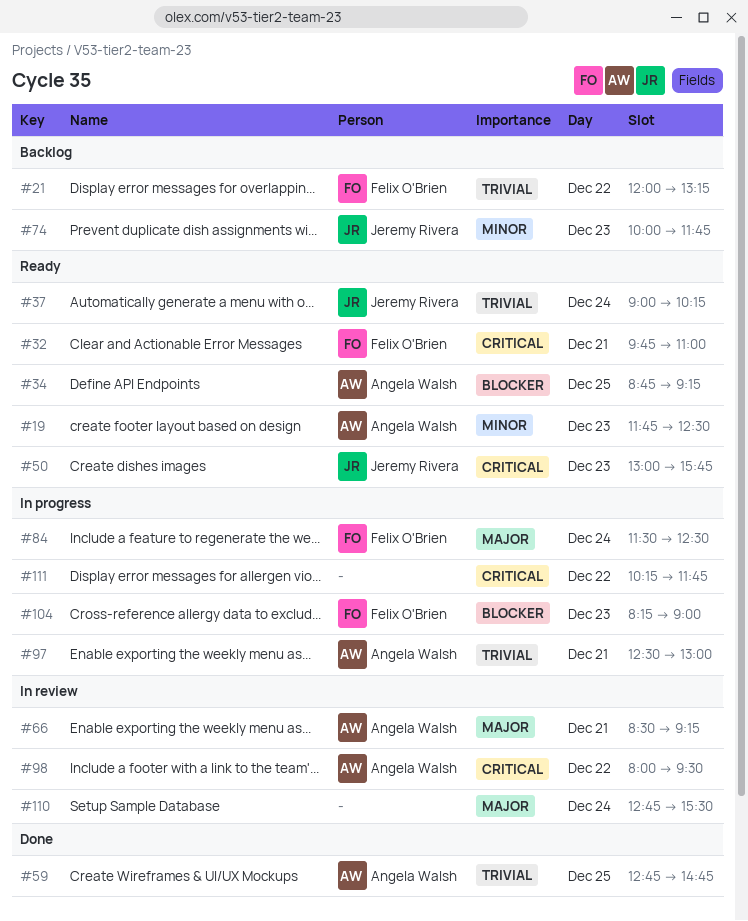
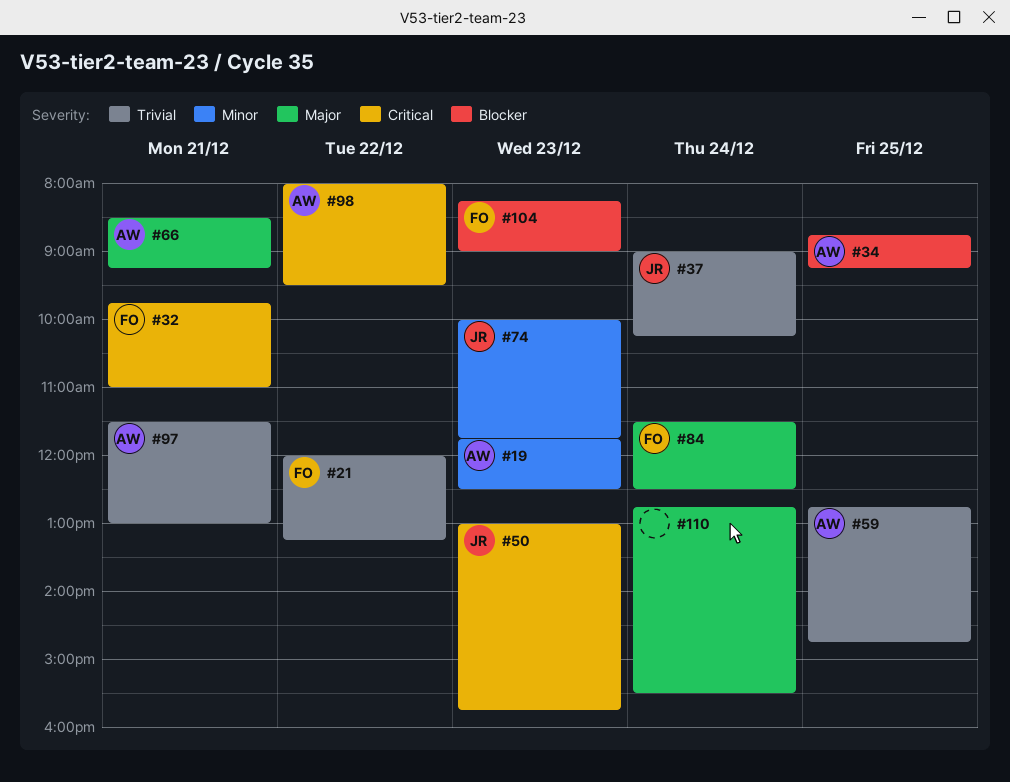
#97, begins: 12:30 -> 11:30
#111: present -> none

